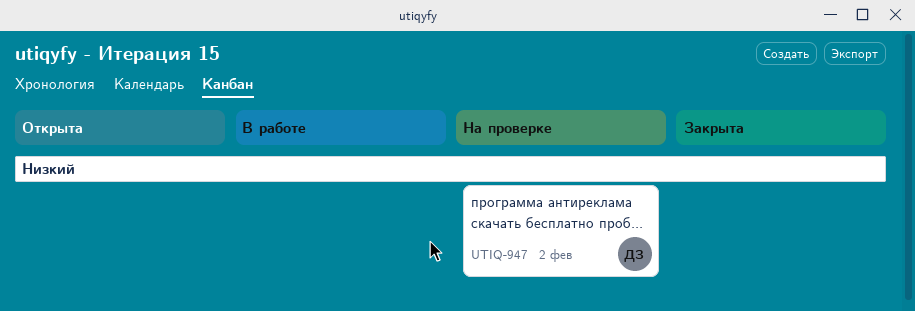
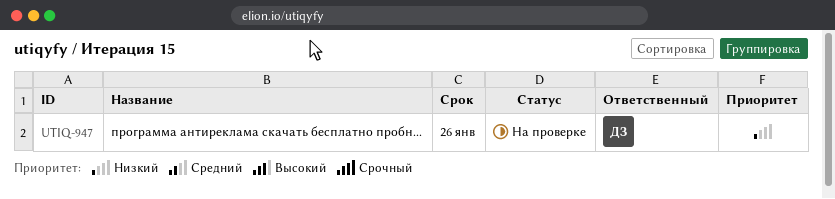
UTIQ-947, due: Feb 2 -> Jan 26

